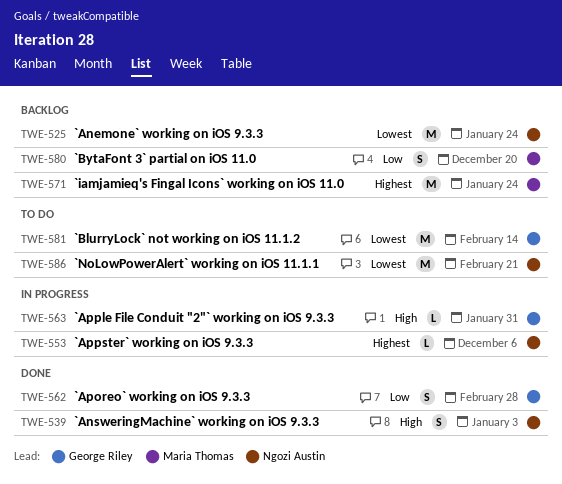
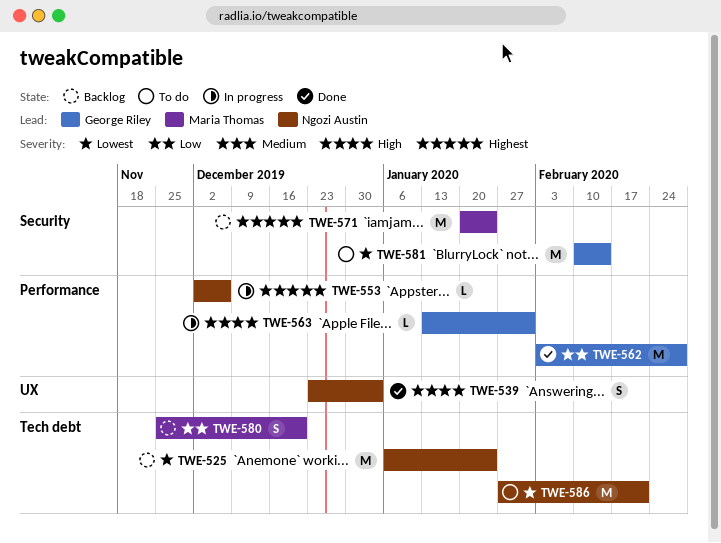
TWE-562, estimate: S -> M

